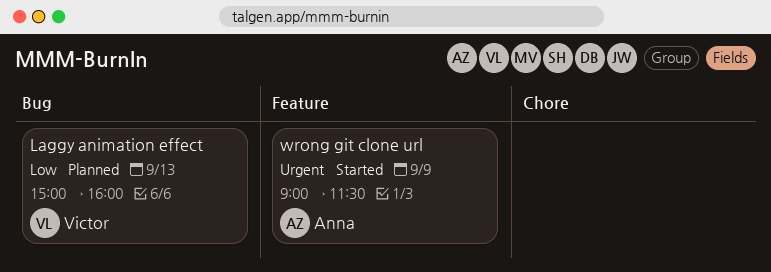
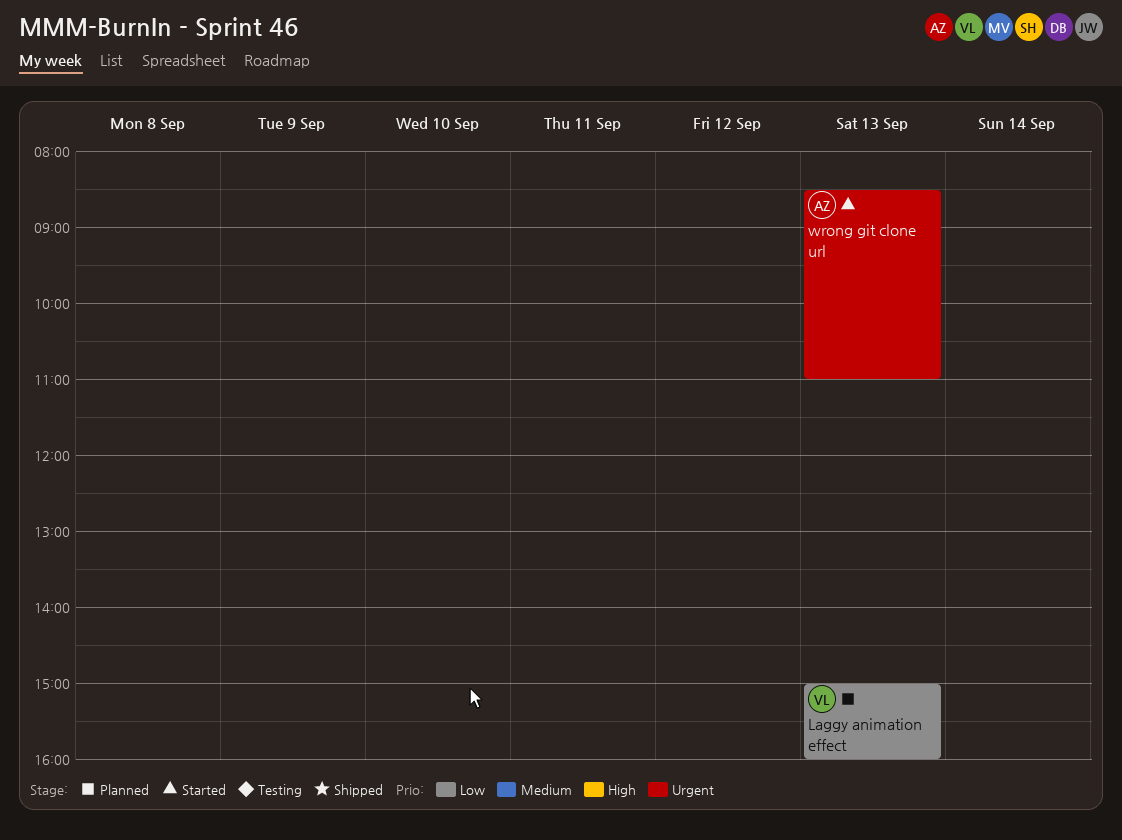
wrong git clone url, day: Sep 9 -> Sep 13
wrong git clone url, begins: 09:00 -> 08:30
wrong git clone url, ends: 11:30 -> 11:00

